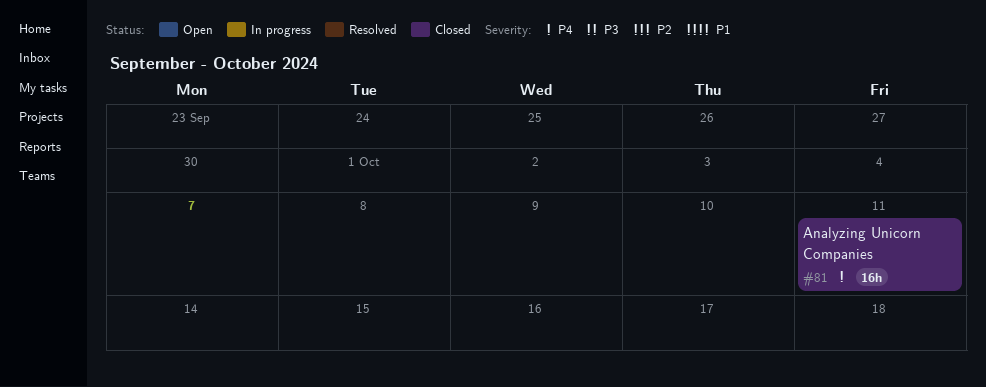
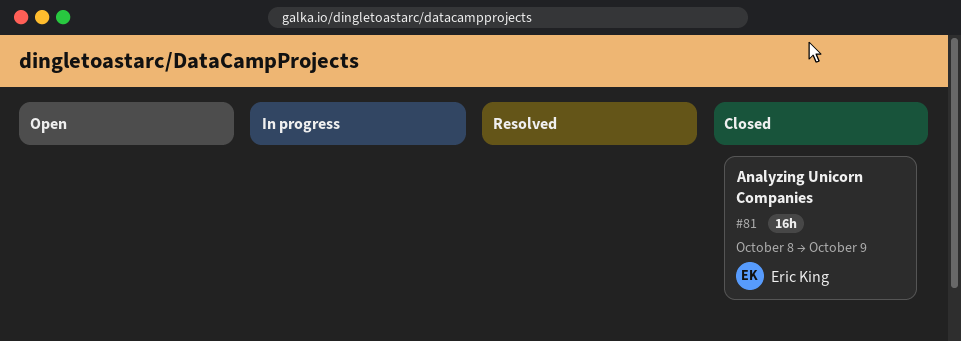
#81, due: Oct 11 -> Oct 9

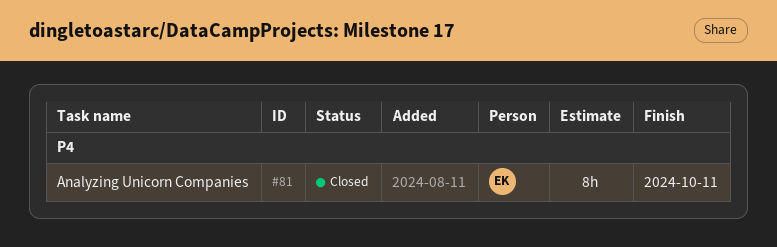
#81, estimate: 16h -> 8h
#81, due: Oct 9 -> Oct 11

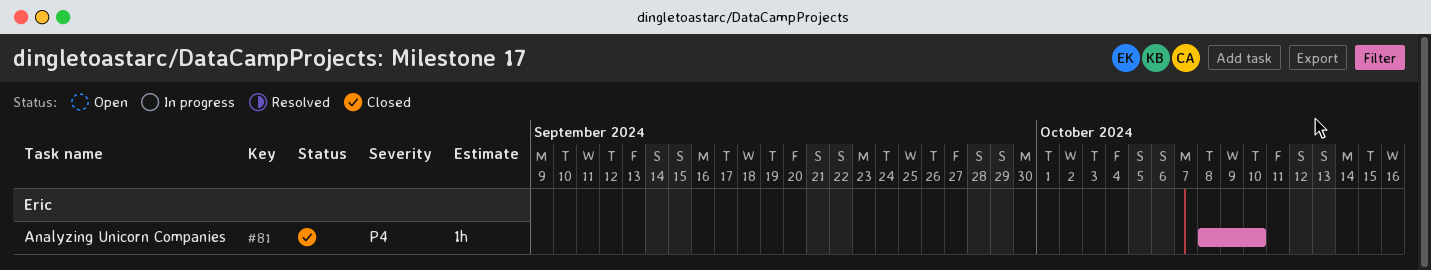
#81, estimate: 8h -> 1h
#81, due: Oct 11 -> Oct 10

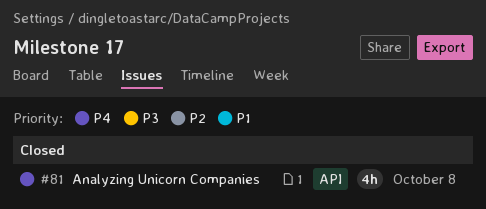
#81, estimate: 1h -> 4h
#81, due: Oct 10 -> Oct 8

